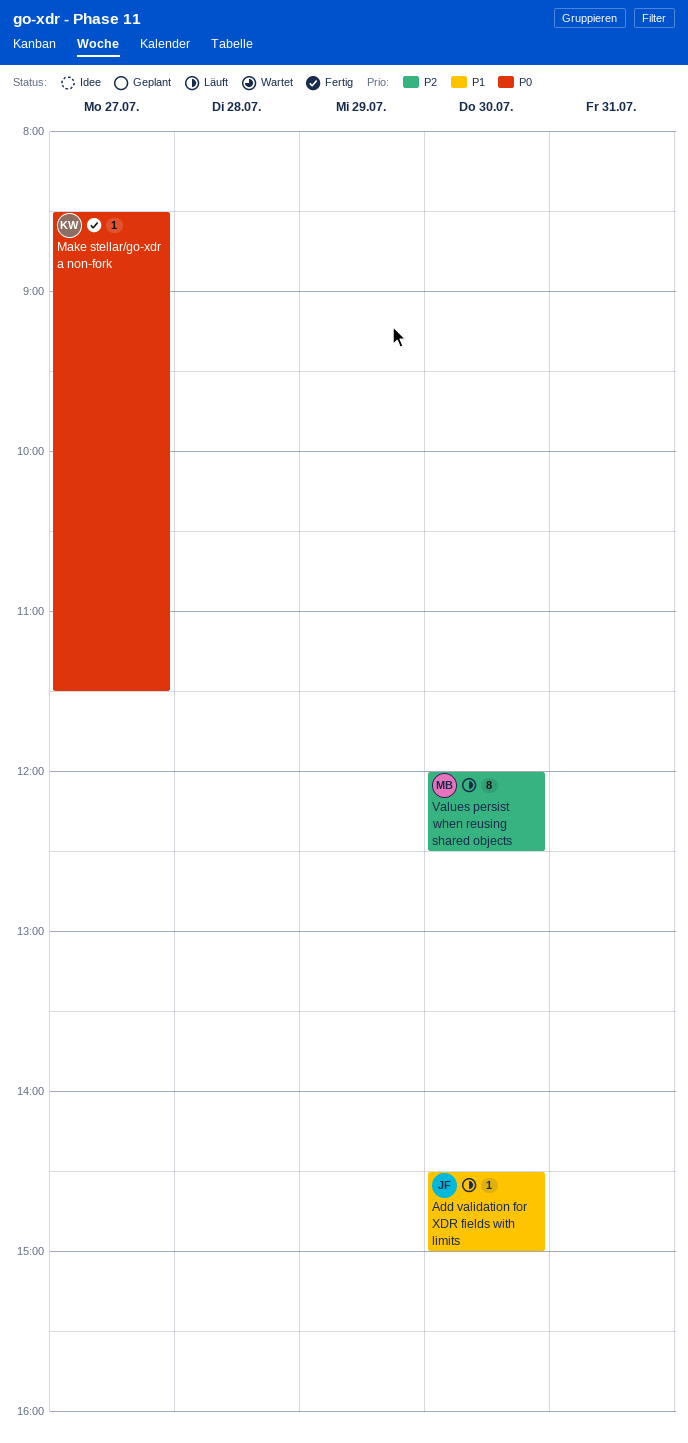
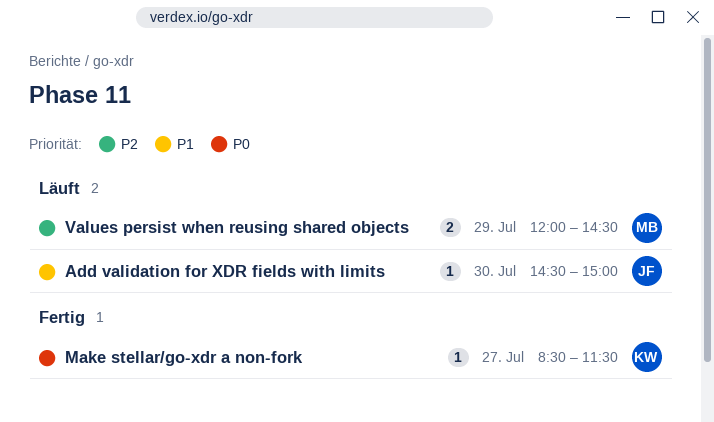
Values persist when reusing shared objects, estimate: 8 -> 2
Values persist when reusing shared objects, day: Jul 30 -> Jul 29
Values persist when reusing shared objects, ends: 12:30 -> 14:30

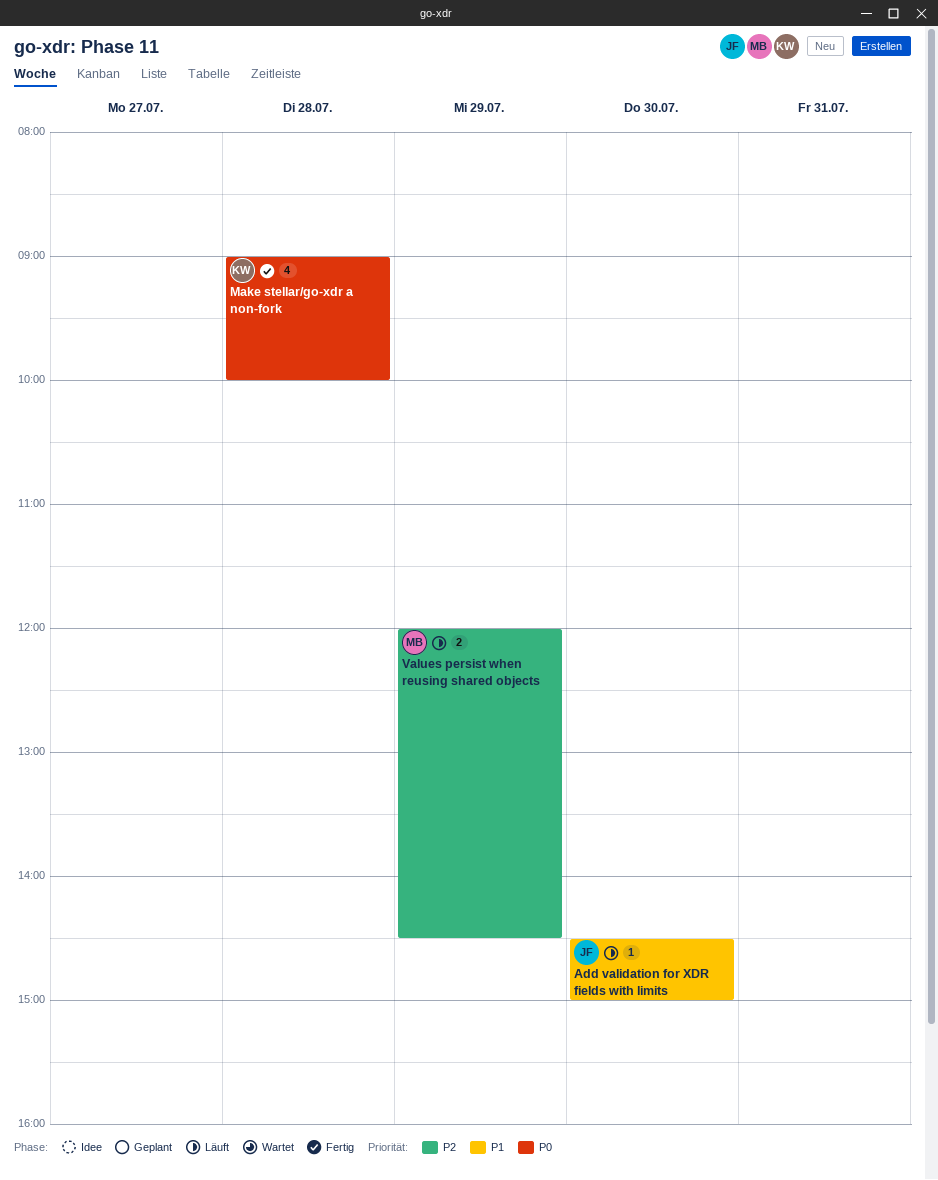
Make stellar/go-xdr a non-fork, estimate: 1 -> 4
Make stellar/go-xdr a non-fork, day: Jul 27 -> Jul 28
Make stellar/go-xdr a non-fork, begins: 08:30 -> 09:00
Make stellar/go-xdr a non-fork, ends: 11:30 -> 10:00

